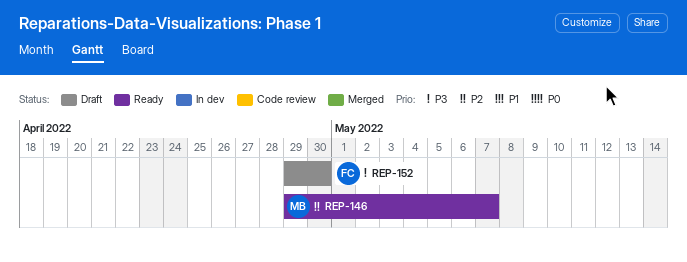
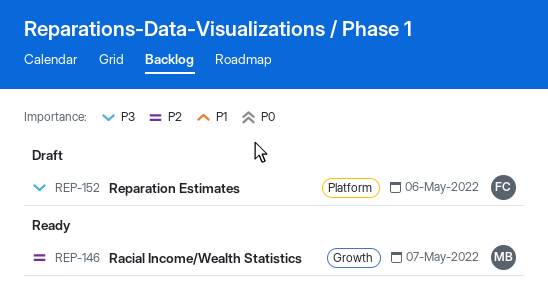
REP-152, due: Apr 30 -> May 6

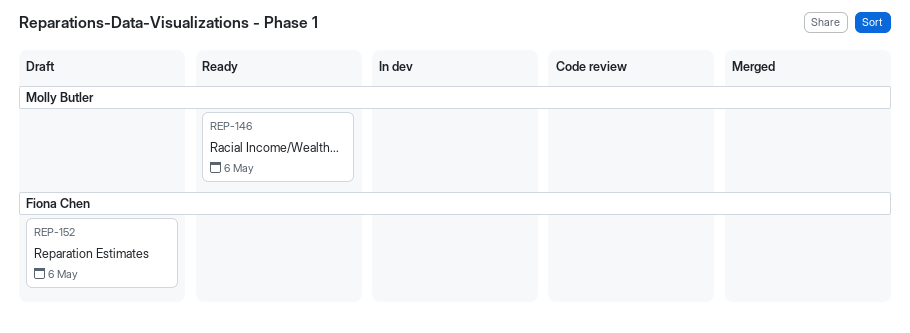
REP-146, due: May 7 -> May 6

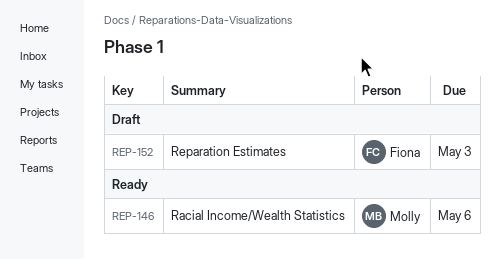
REP-152, due: May 6 -> May 3

